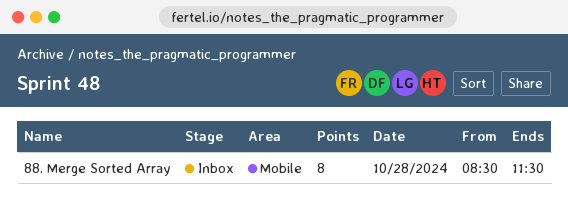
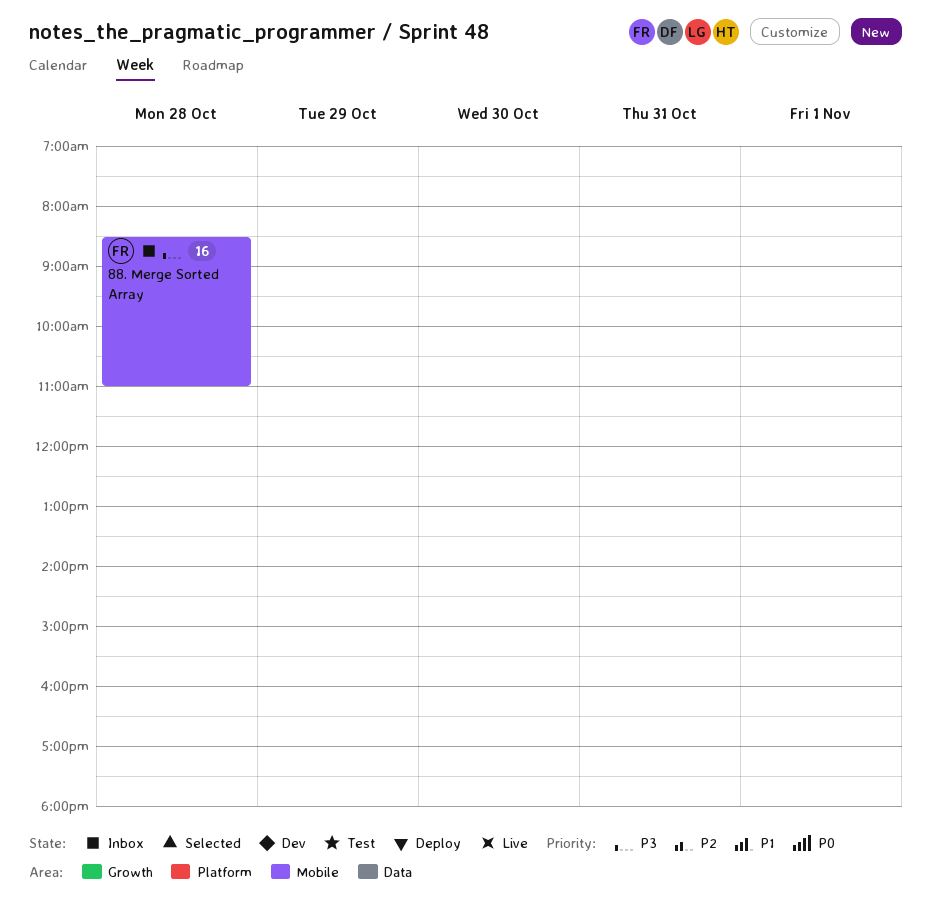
88. Merge Sorted Array, estimate: 8 -> 16
88. Merge Sorted Array, ends: 11:30 -> 11:00

